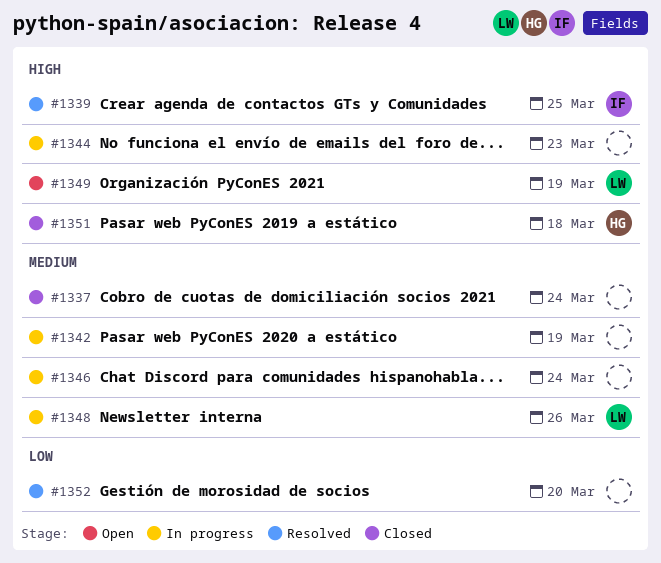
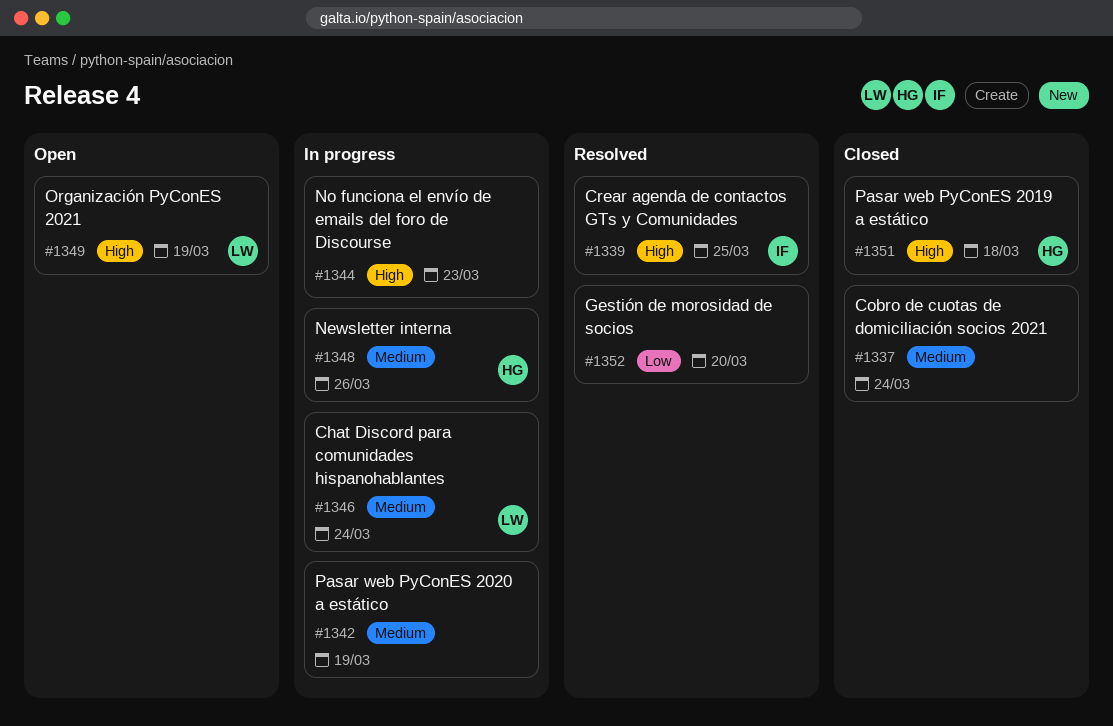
#1346, owner: none -> LW
#1348, owner: LW -> HG

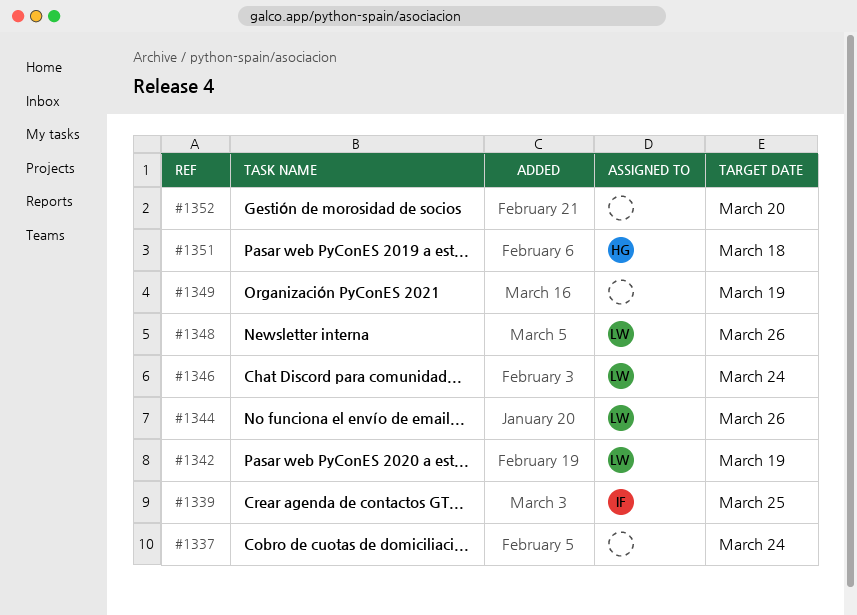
#1342, owner: none -> LW
#1344, owner: none -> LW
#1344, due: Mar 23 -> Mar 26
#1348, owner: HG -> LW
#1349, owner: LW -> none

